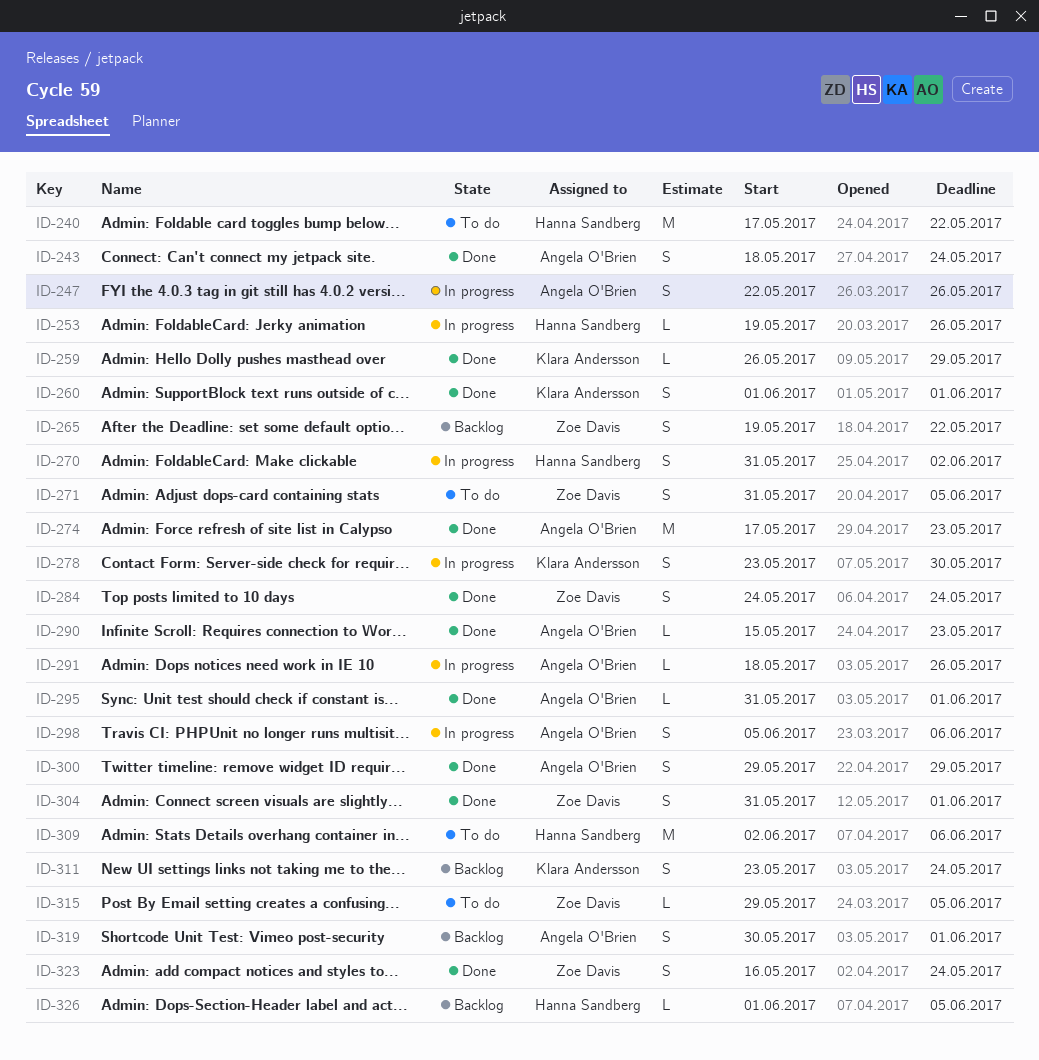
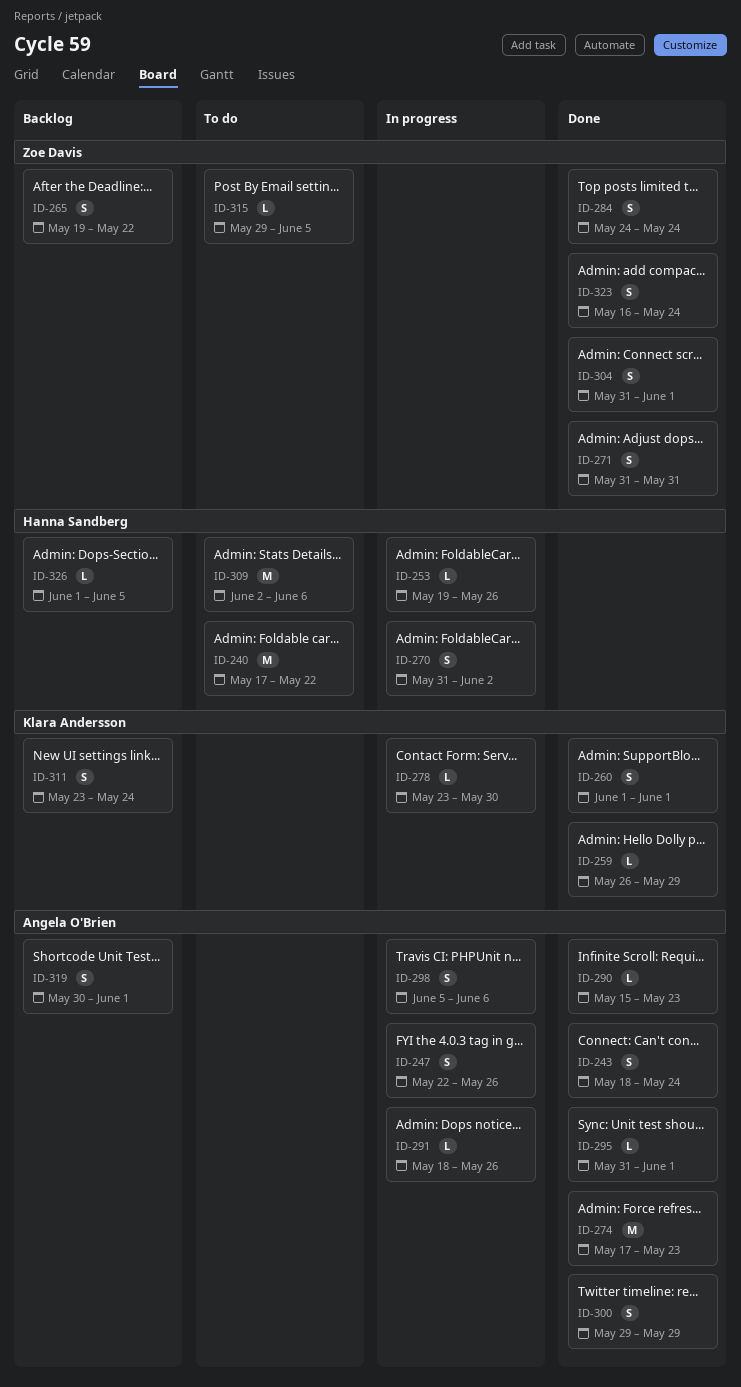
ID-271, status: To do -> Done
ID-271, due: Jun 5 -> May 31
ID-278, estimate: S -> L

